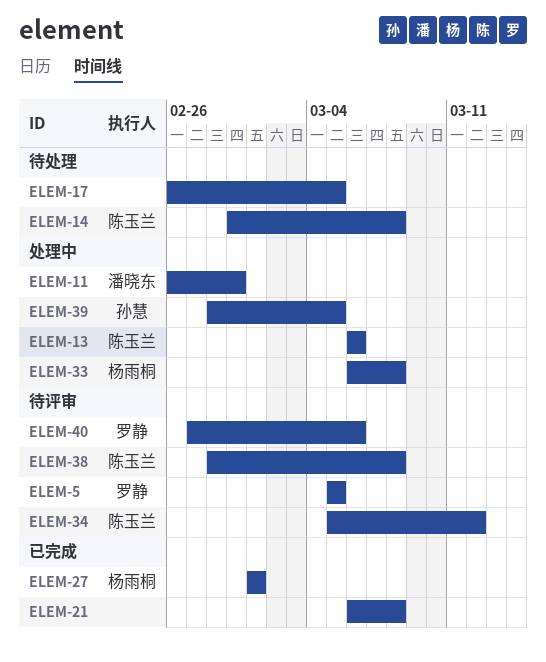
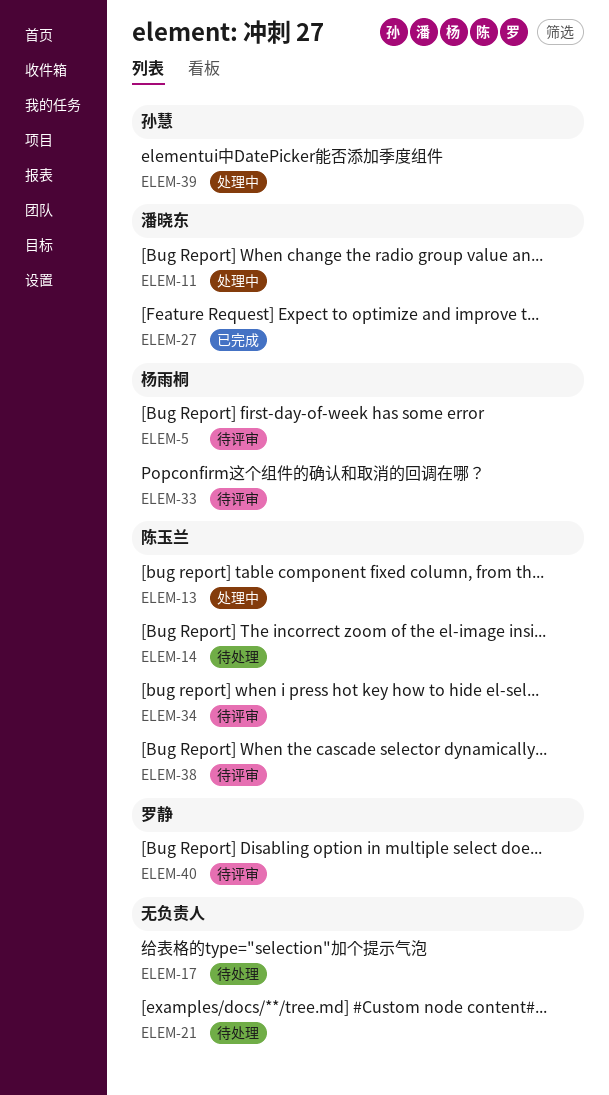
ELEM-5, owner: 罗静 -> 杨雨桐
ELEM-21, status: 已完成 -> 待处理
ELEM-27, owner: 杨雨桐 -> 潘晓东
ELEM-33, status: 处理中 -> 待评审

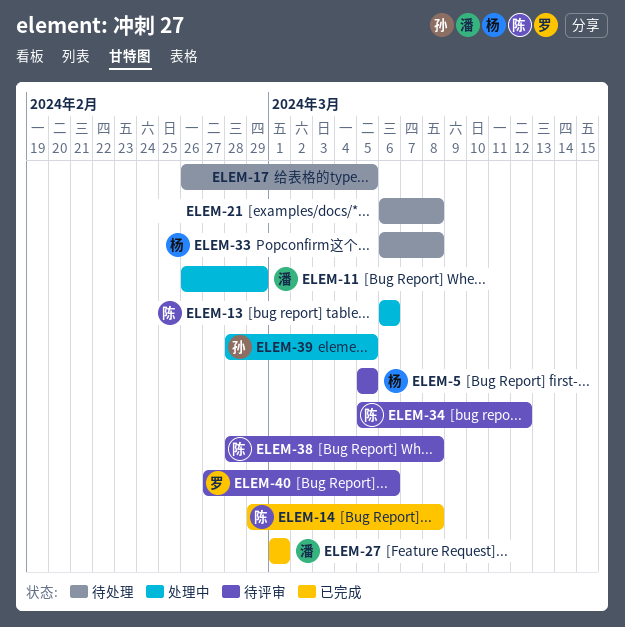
ELEM-14, status: 待处理 -> 已完成
ELEM-33, status: 待评审 -> 待处理

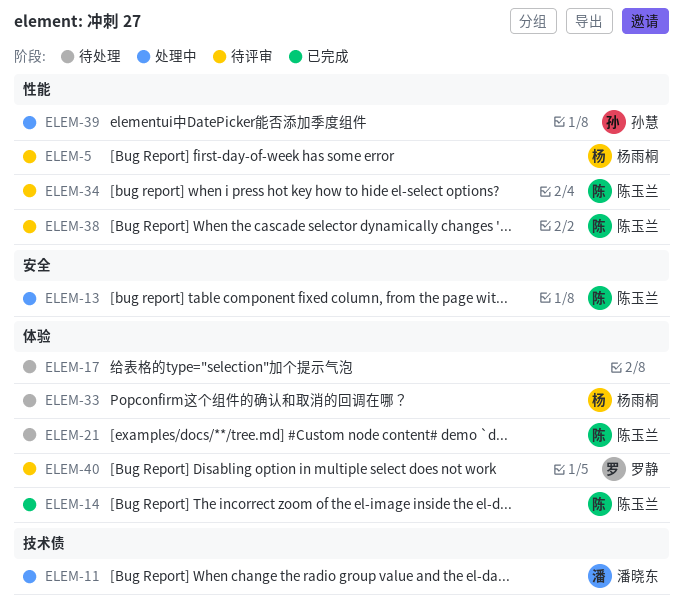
ELEM-21, owner: none -> 陈玉兰
ELEM-27: present -> none

